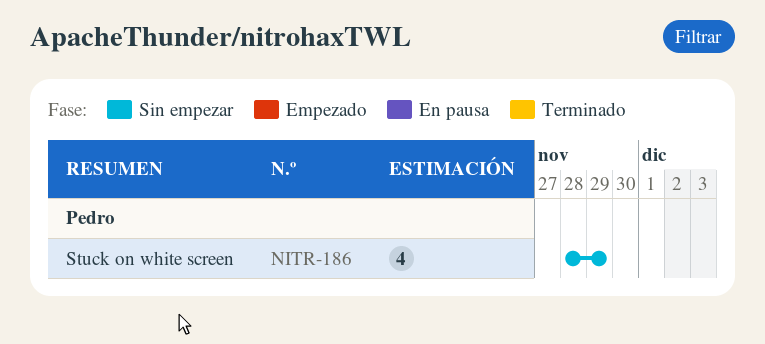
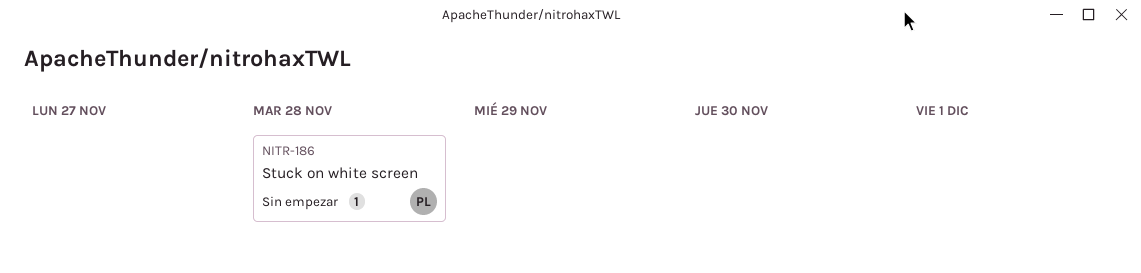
NITR-186, estimate: 4 -> 1
NITR-186, due: Nov 29 -> Nov 28

